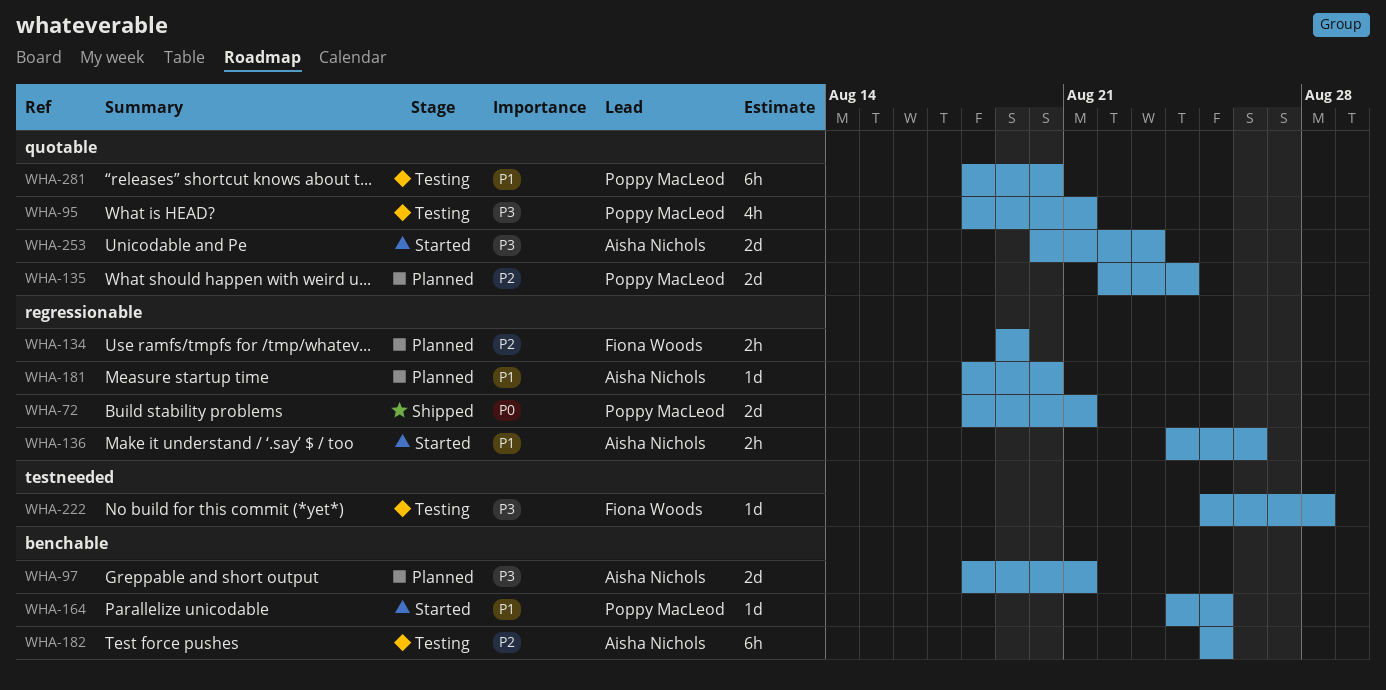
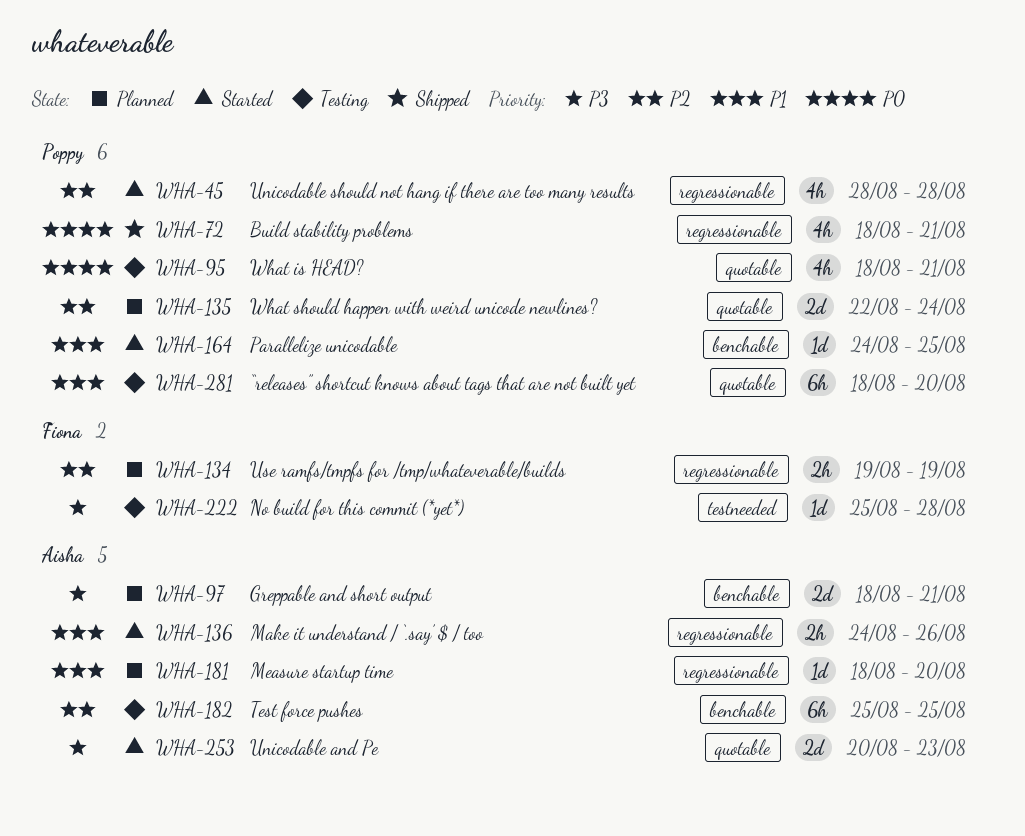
WHA-45: none -> present
WHA-72, estimate: 2d -> 4h
WHA-95, priority: P3 -> P0

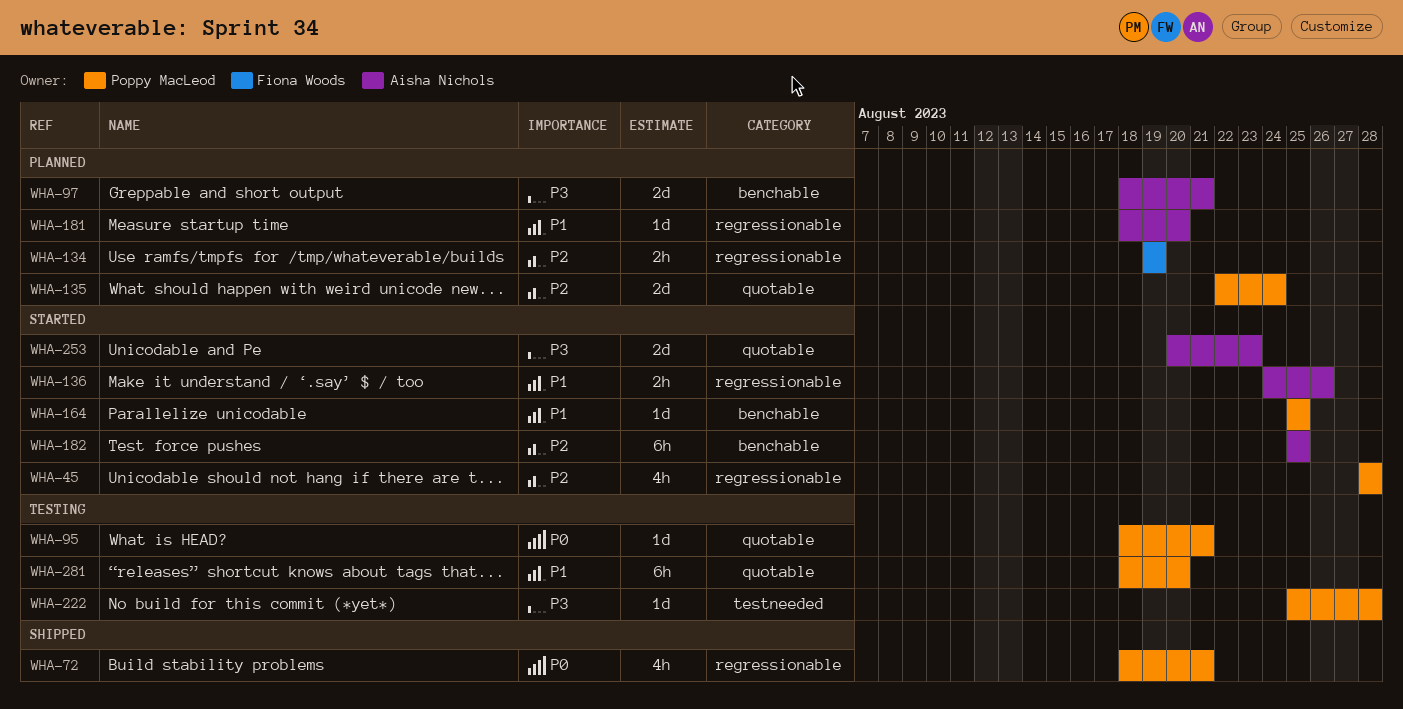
WHA-95, estimate: 4h -> 1d
WHA-164, start: Aug 24 -> Aug 25
WHA-182, status: Testing -> Started
WHA-222, owner: Fiona Woods -> Poppy MacLeod

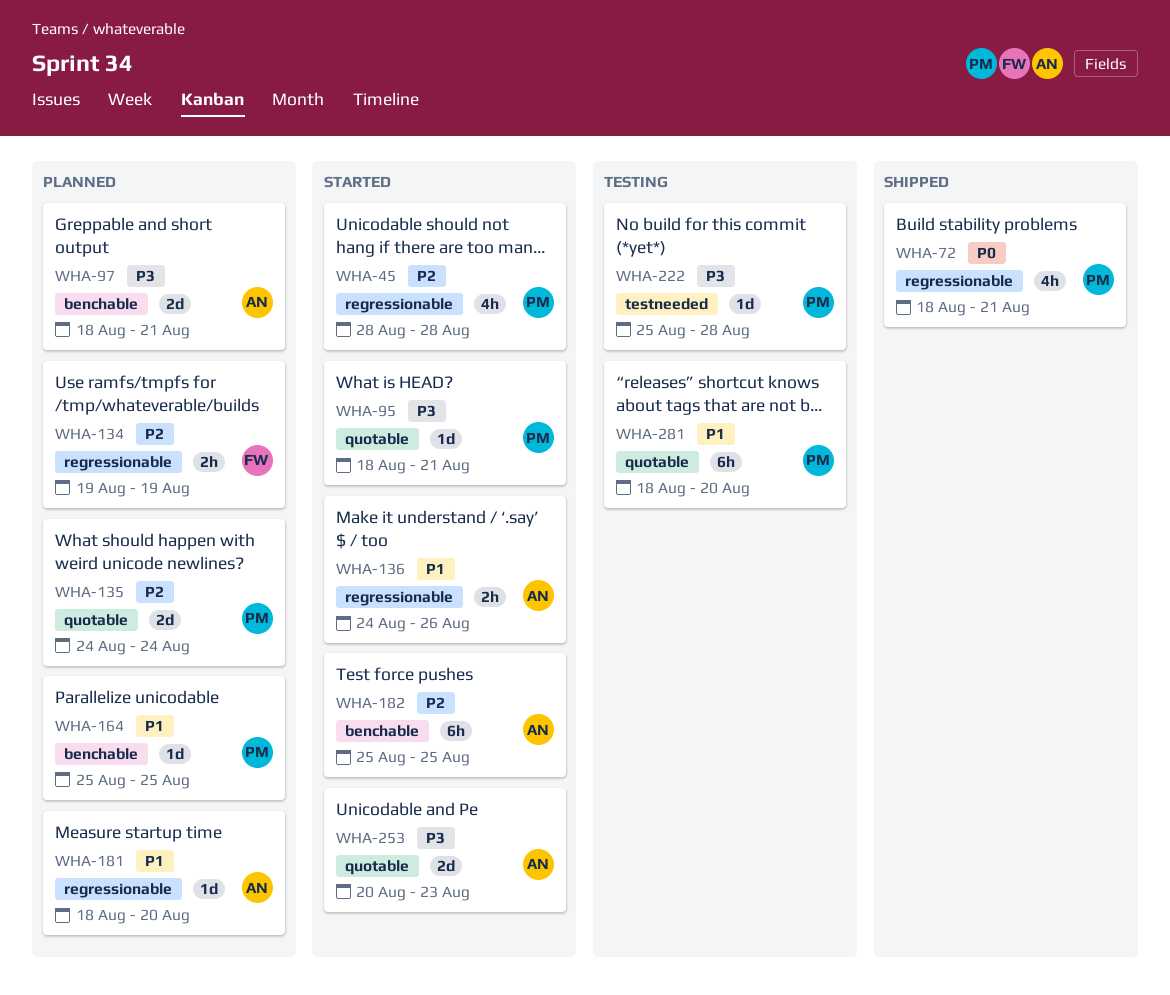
WHA-95, status: Testing -> Started
WHA-95, priority: P0 -> P3
WHA-135, start: Aug 22 -> Aug 24
WHA-164, status: Started -> Planned

